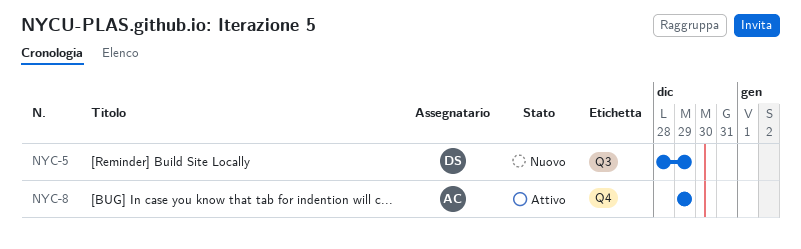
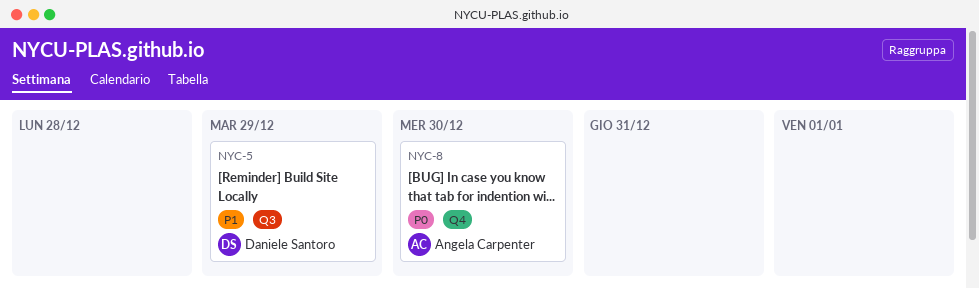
NYC-8, due: Dec 29 -> Dec 30

